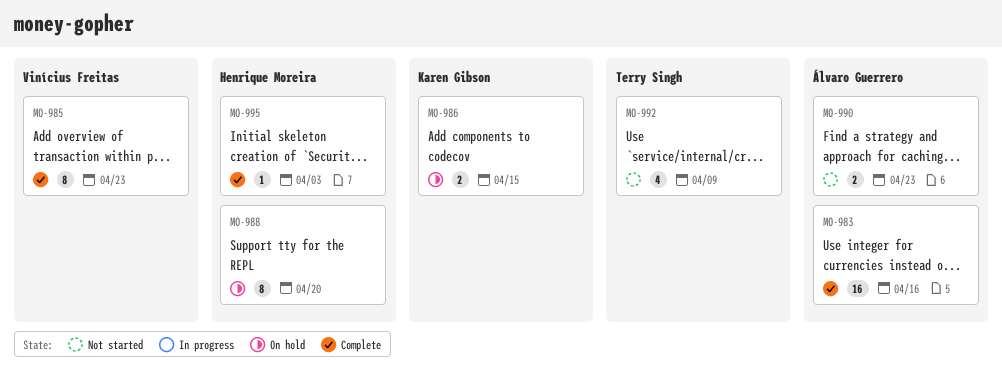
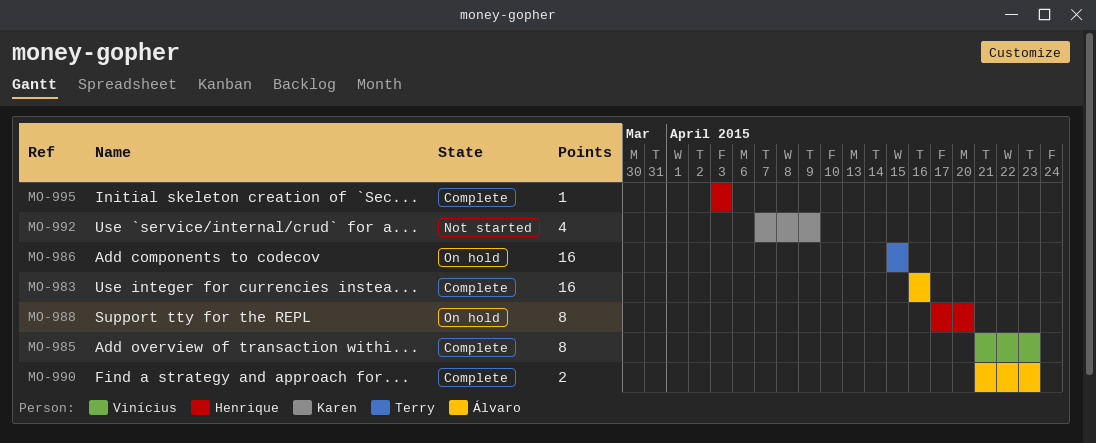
MO-986, owner: Karen Gibson -> Terry Singh
MO-986, estimate: 2 -> 16
MO-990, status: Not started -> Complete
MO-992, owner: Terry Singh -> Karen Gibson

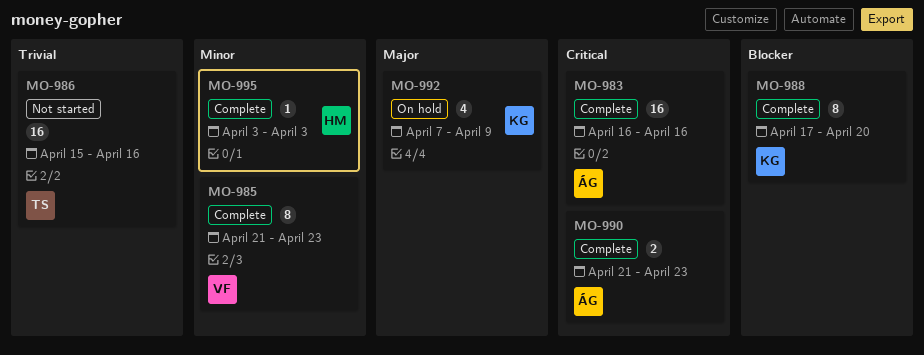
MO-986, status: On hold -> Not started
MO-986, due: Apr 15 -> Apr 16
MO-988, status: On hold -> Complete
MO-988, owner: Henrique -> Karen
MO-992, status: Not started -> On hold

